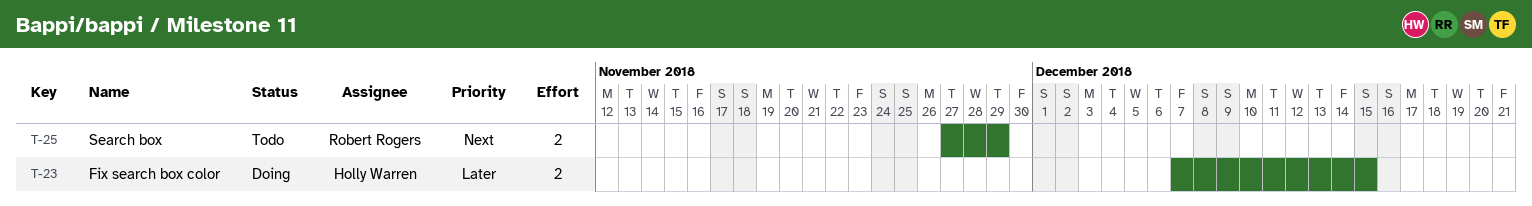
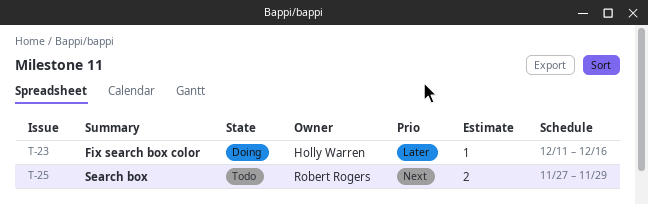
T-23, estimate: 2 -> 1
T-23, start: Dec 7 -> Dec 11
T-23, due: Dec 15 -> Dec 16

